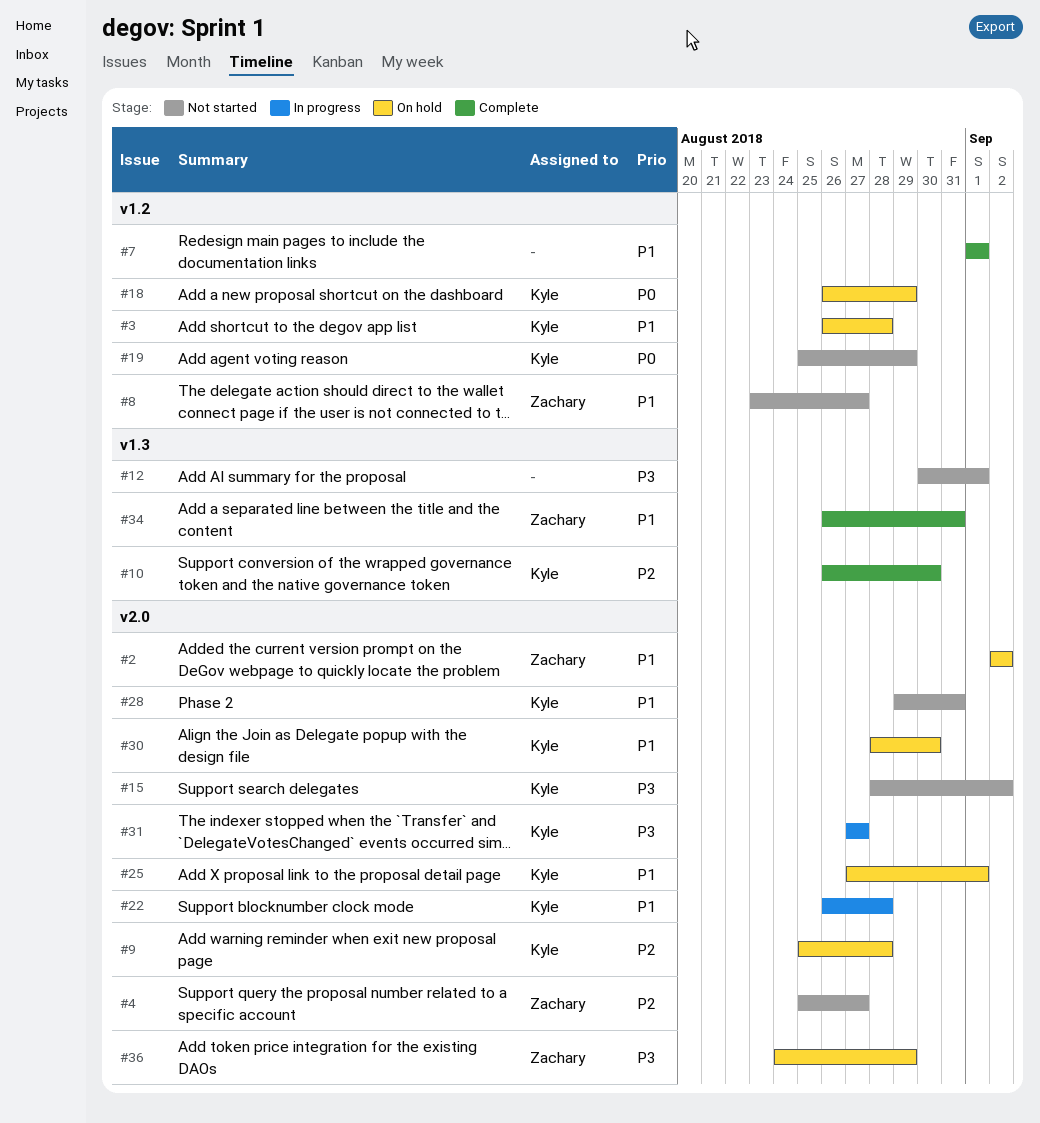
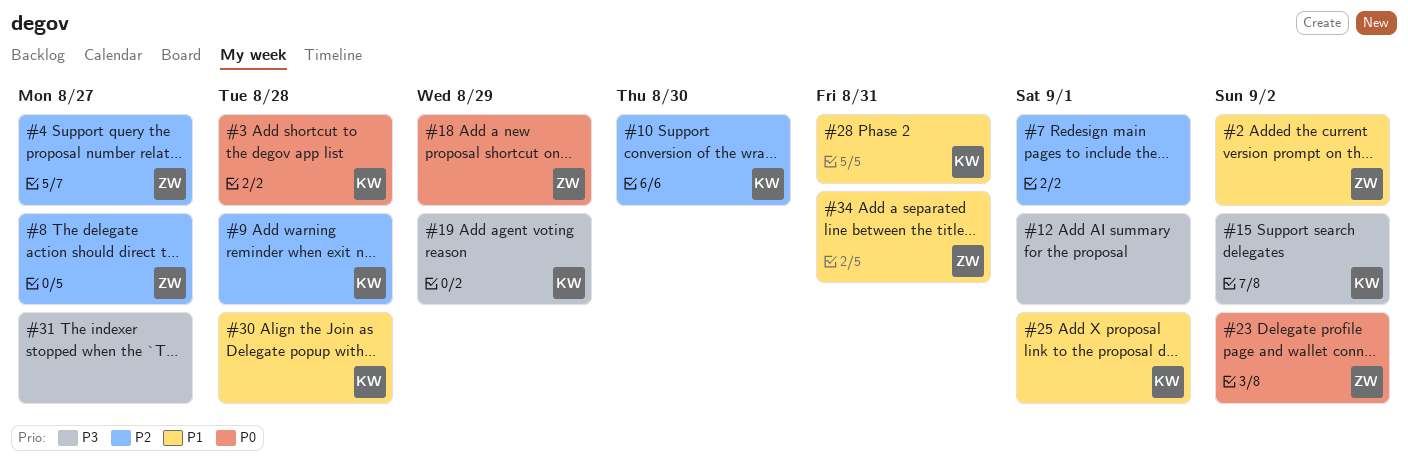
#3, priority: P1 -> P0
#7, priority: P1 -> P2
#8, priority: P1 -> P2
#18, owner: Kyle -> Zachary
#19, priority: P0 -> P3
#22: present -> none
#23: none -> present
#30, due: Aug 30 -> Aug 28
#31, owner: Kyle -> none
#36: present -> none

